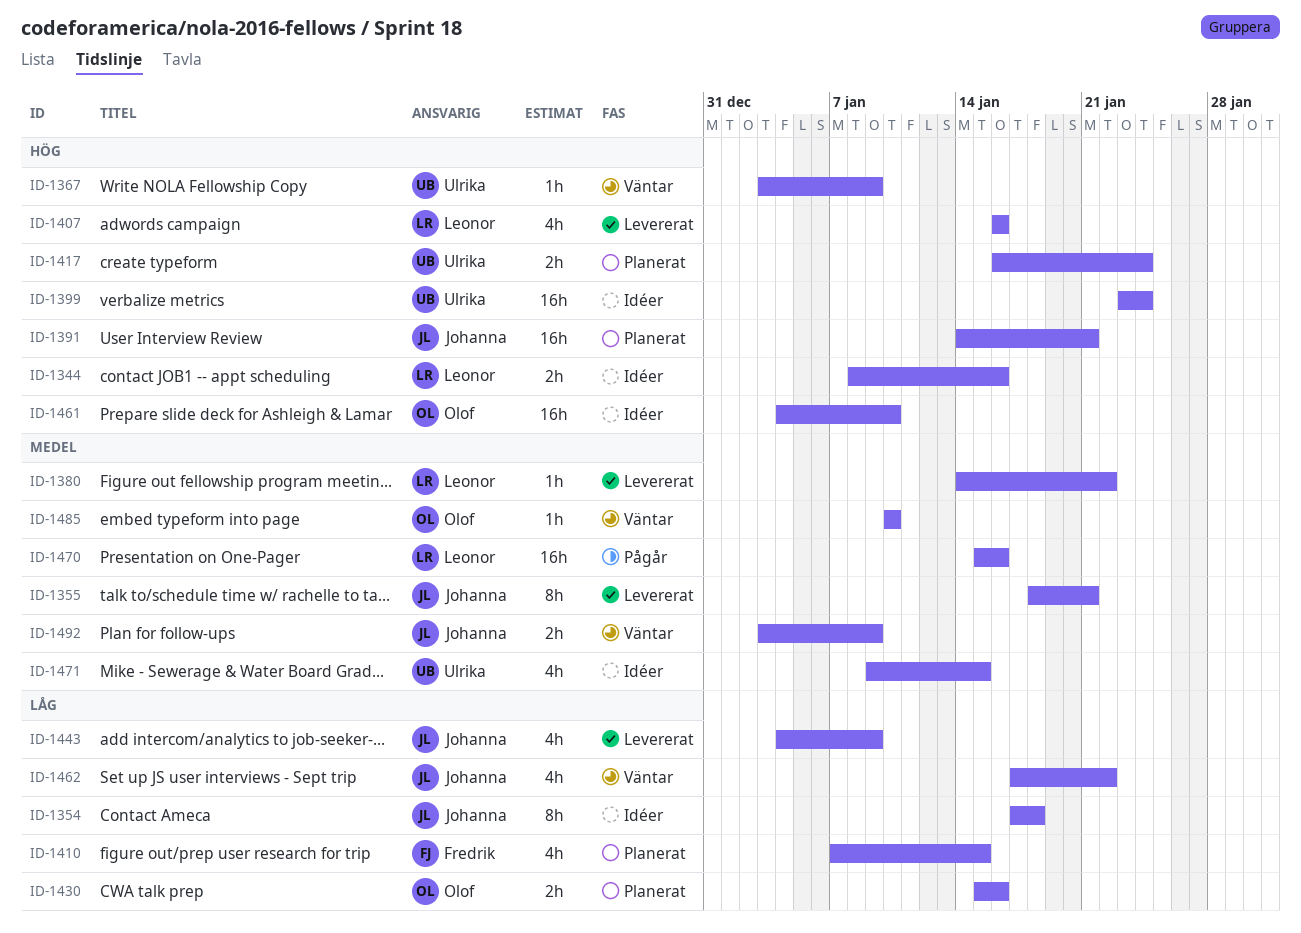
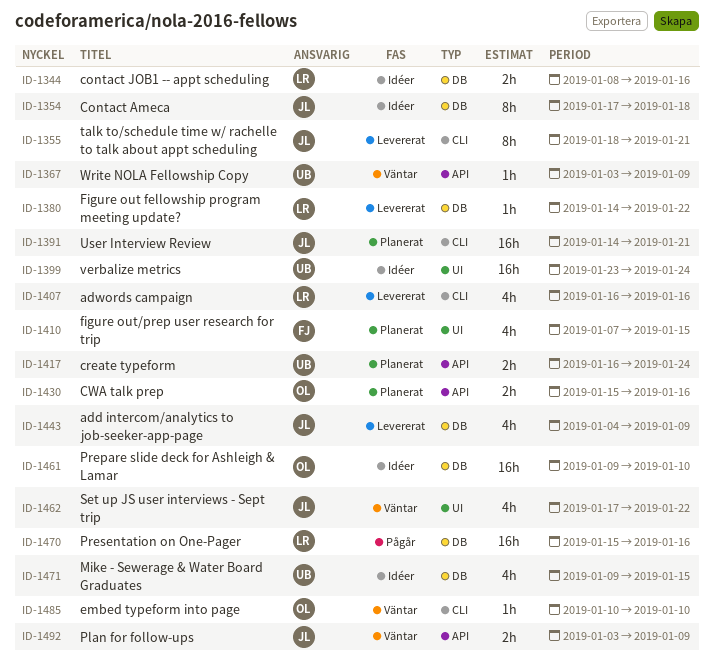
ID-1461, start: Jan 4 -> Jan 9

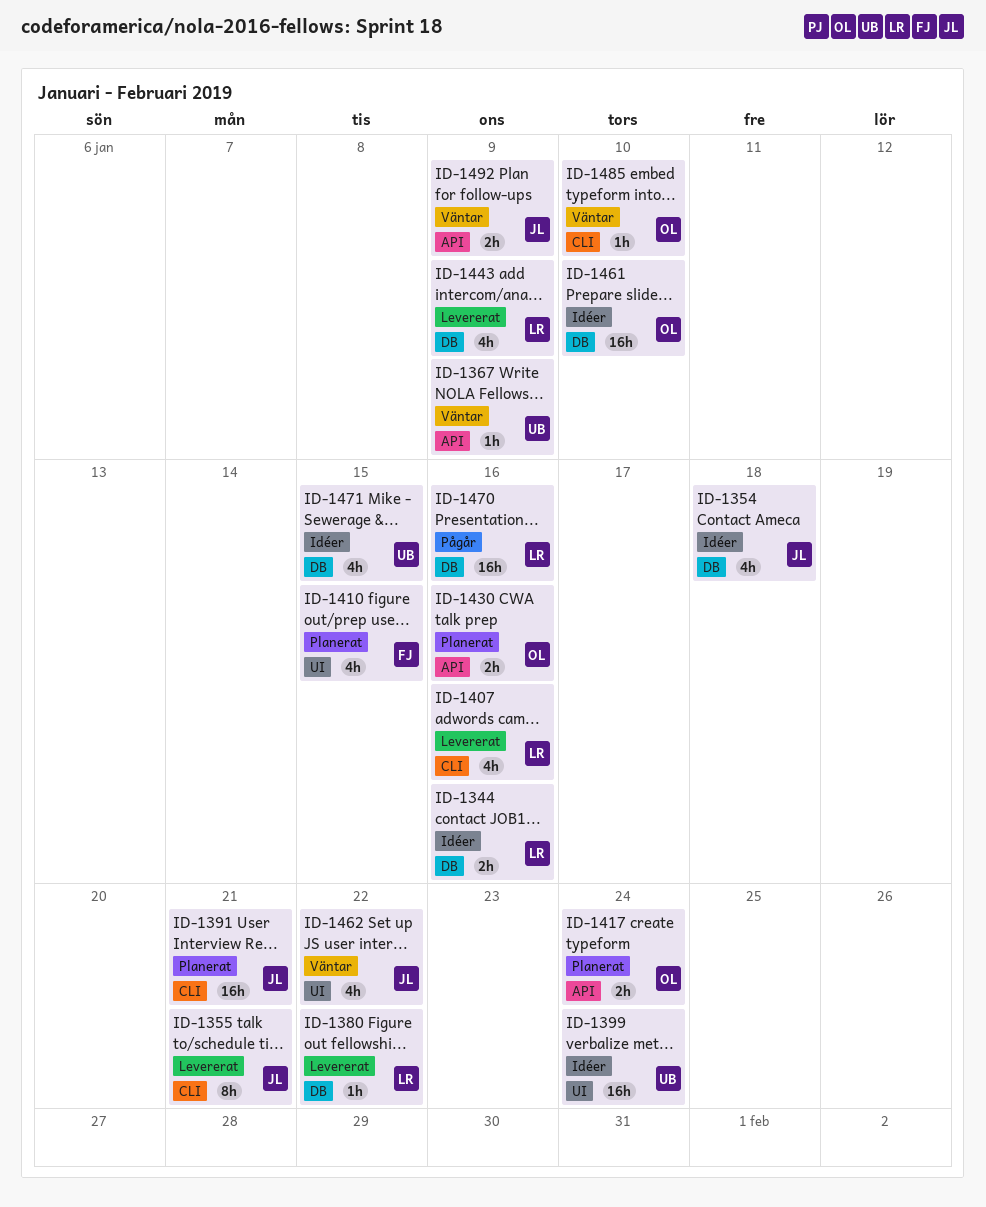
ID-1354, estimate: 8h -> 4h
ID-1417, owner: UB -> OL
ID-1443, owner: JL -> LR

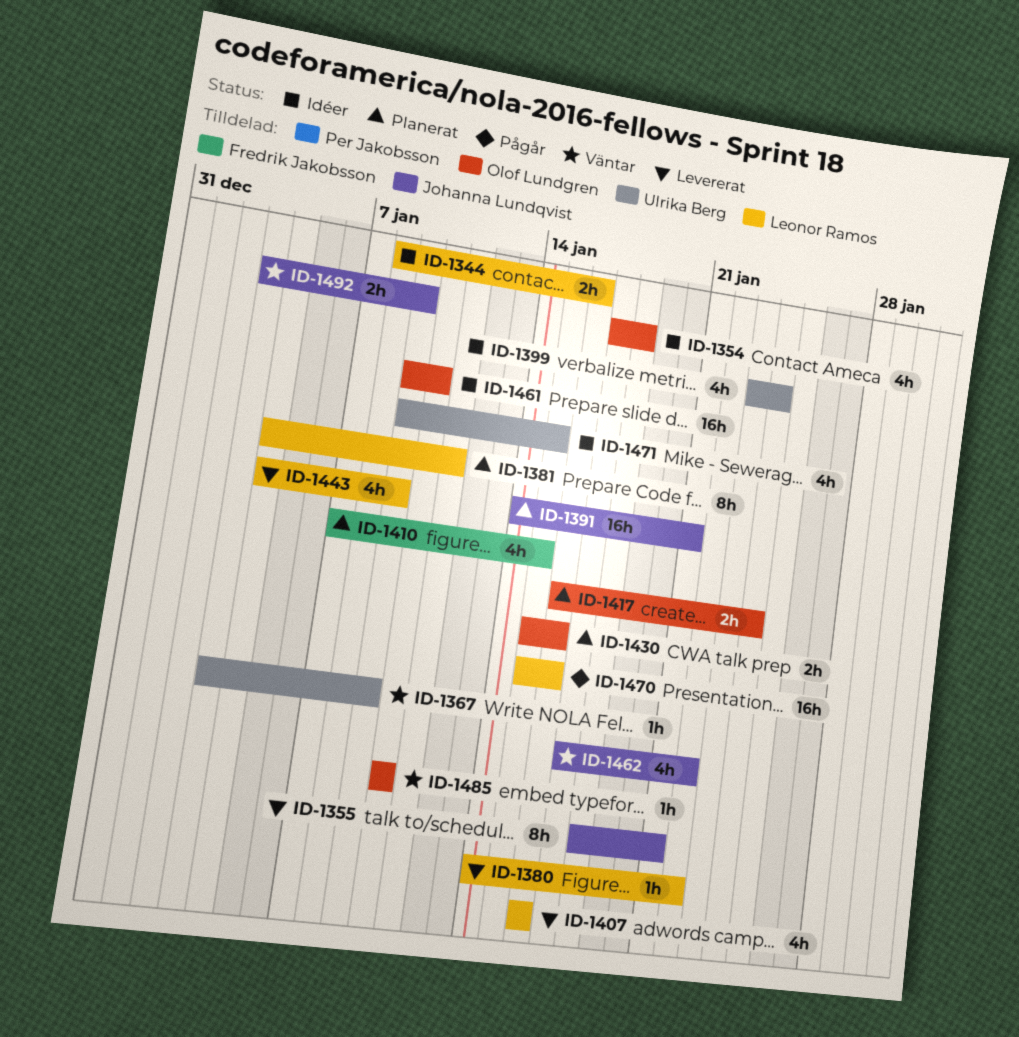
ID-1354, owner: Johanna Lundqvist -> Olof Lundgren
ID-1381: none -> present
ID-1399, estimate: 16h -> 4h

